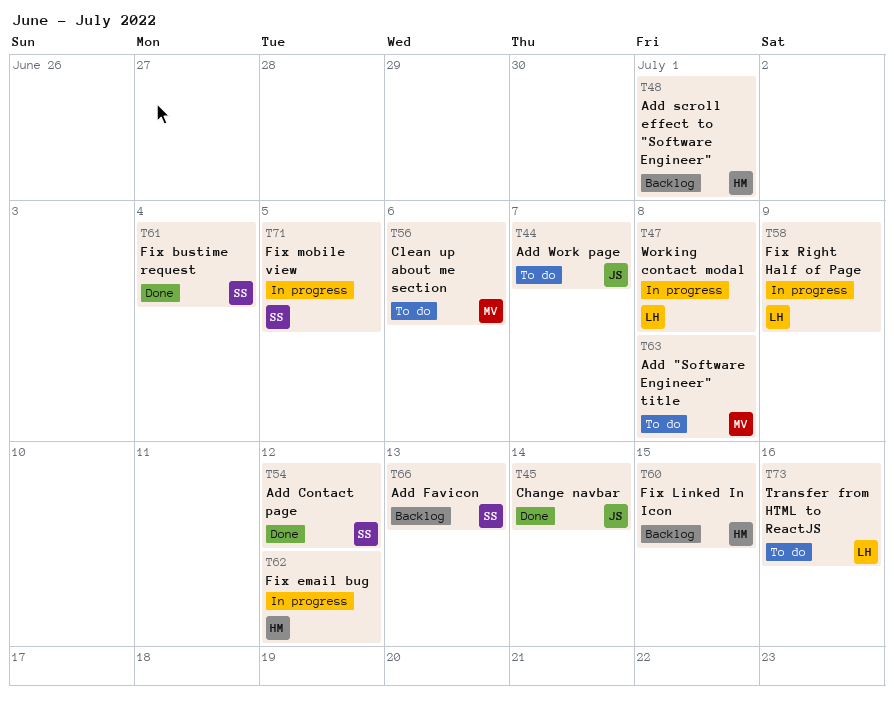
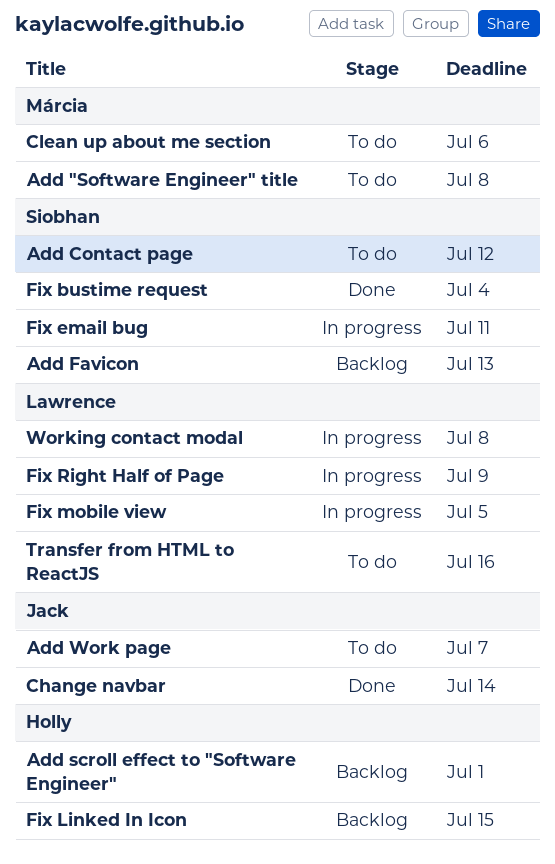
Add Contact page, status: Done -> To do
Fix email bug, owner: Holly -> Siobhan
Fix email bug, due: Jul 12 -> Jul 11
Fix mobile view, owner: Siobhan -> Lawrence

